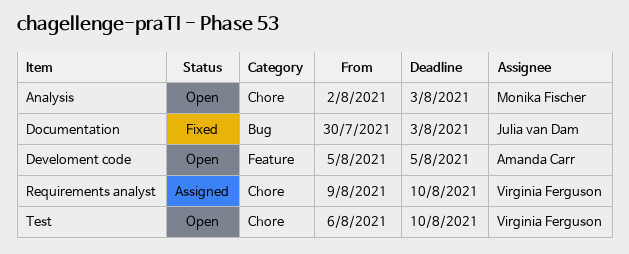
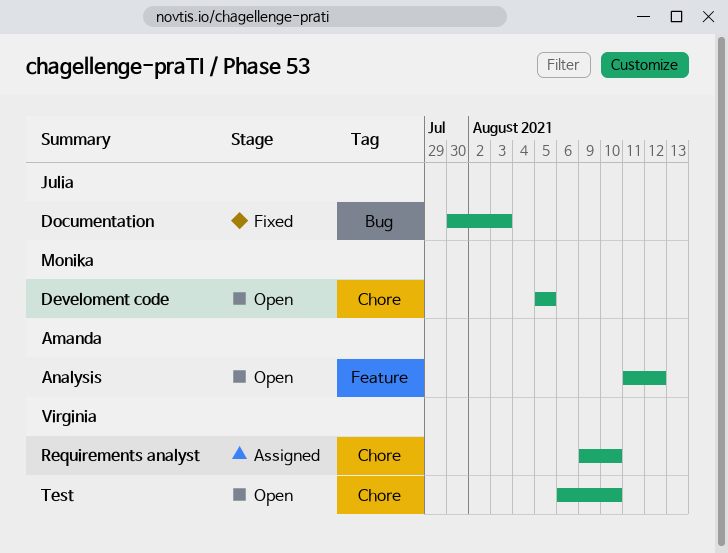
Analysis, owner: Monika Fischer -> Amanda Carr
Analysis, label: Chore -> Feature
Analysis, start: Aug 2 -> Aug 11
Analysis, due: Aug 3 -> Aug 12
Develoment code, owner: Amanda Carr -> Monika Fischer
Develoment code, label: Feature -> Chore

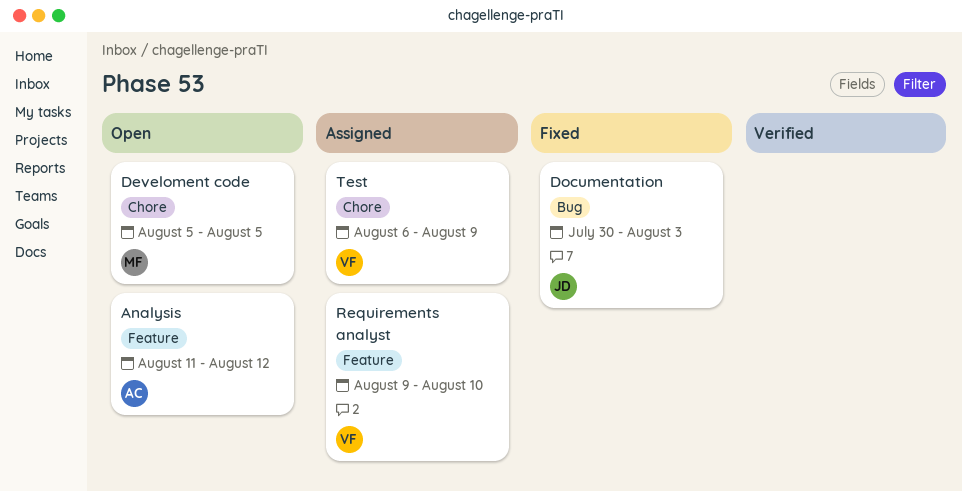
Requirements analyst, label: Chore -> Feature
Test, status: Open -> Assigned
Test, due: Aug 10 -> Aug 9

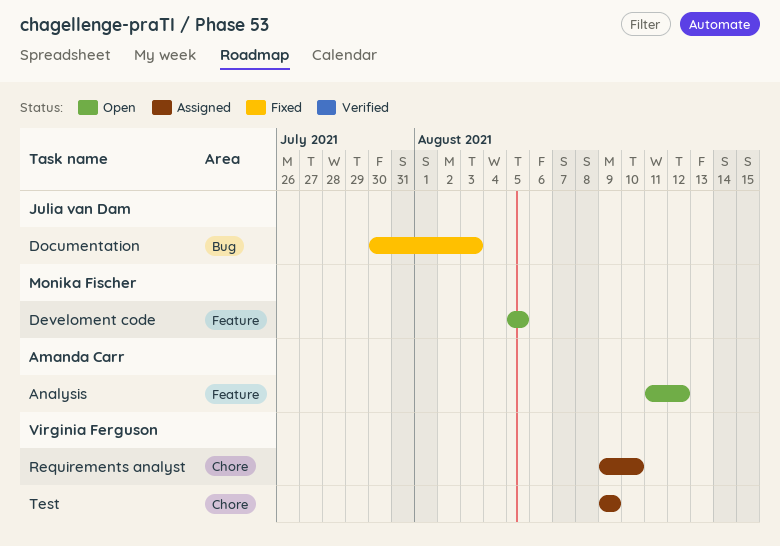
Develoment code, label: Chore -> Feature
Requirements analyst, label: Feature -> Chore
Test, start: Aug 6 -> Aug 9

